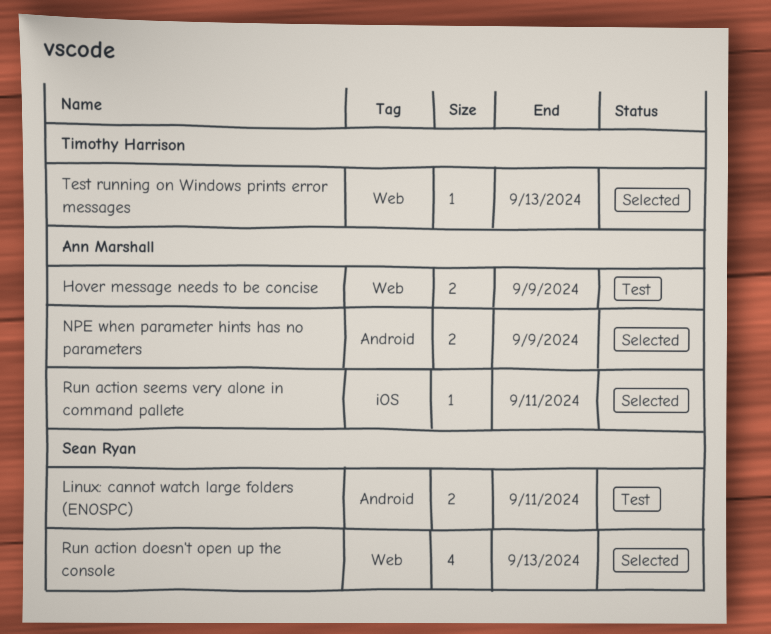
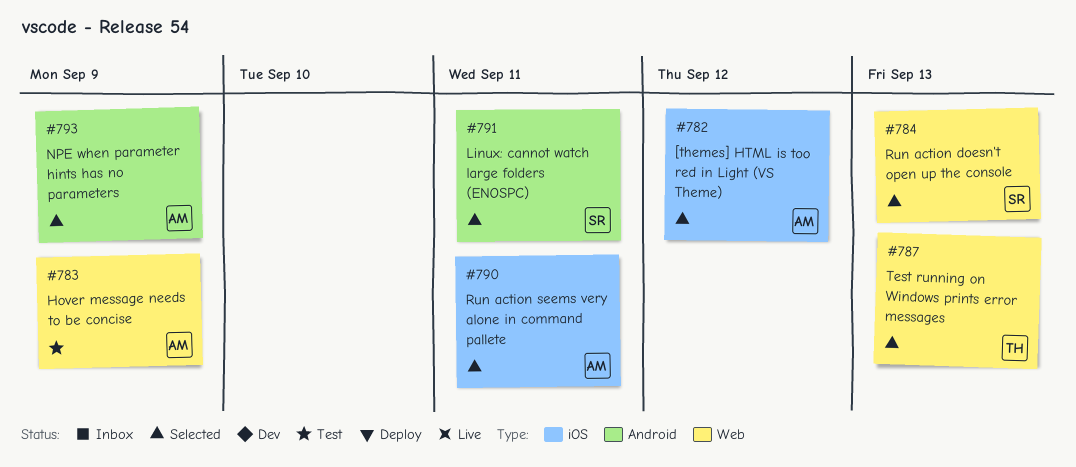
[themes] HTML is too red in Light (VS Theme): none -> present
Linux: cannot watch large folders (ENOSPC), status: Test -> Selected

